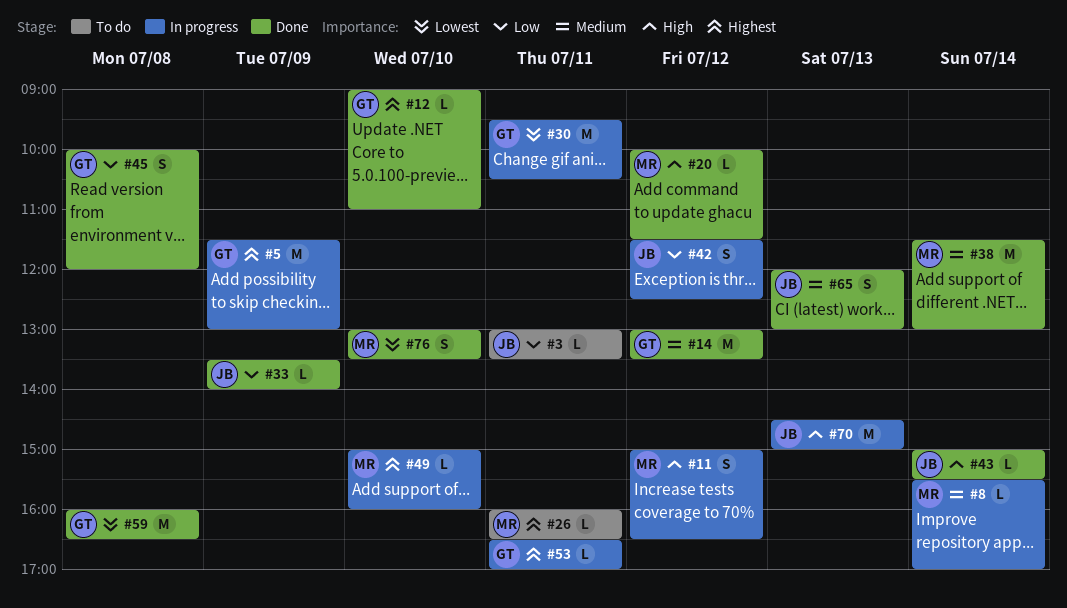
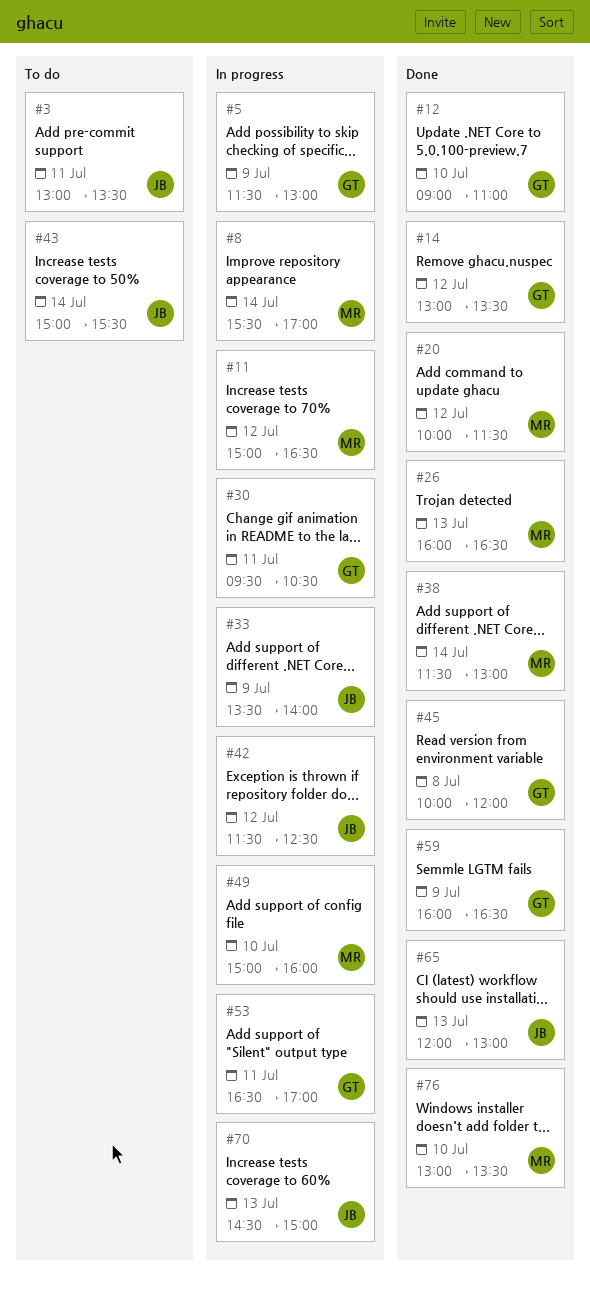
#26, status: To do -> Done
#26, day: Jul 11 -> Jul 13
#33, status: Done -> In progress
#43, status: Done -> To do
#59, day: Jul 8 -> Jul 9

